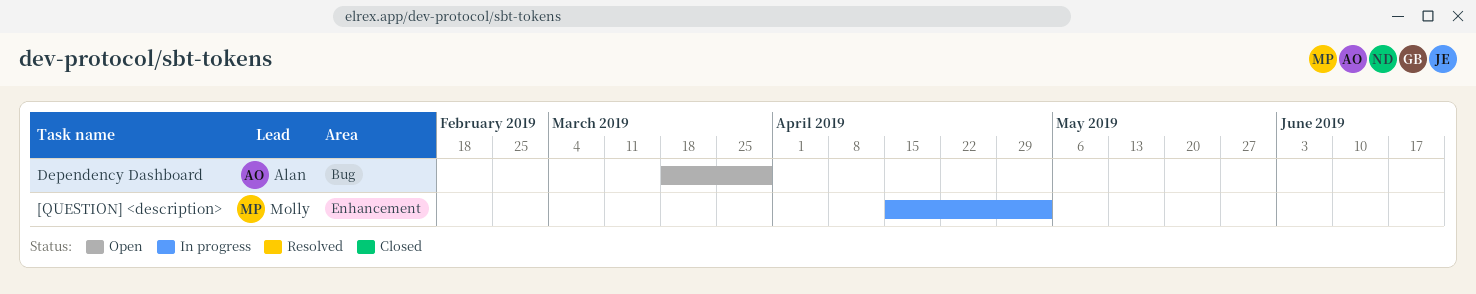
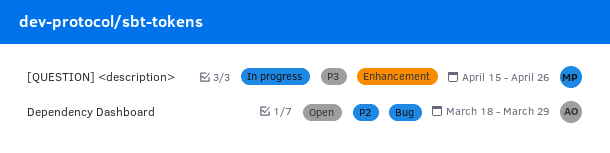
[QUESTION] <description>, due: May 3 -> Apr 26

